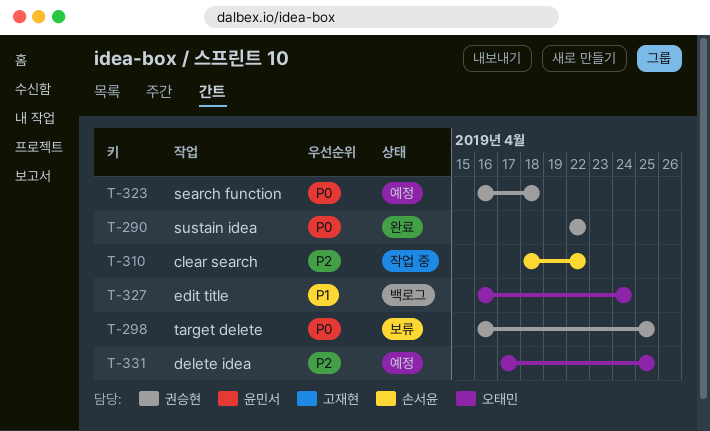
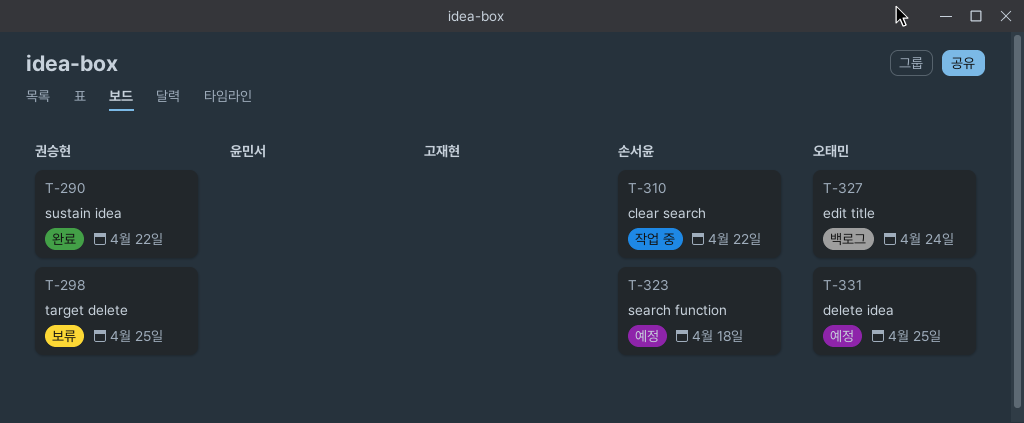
T-323, owner: 권승현 -> 손서윤

